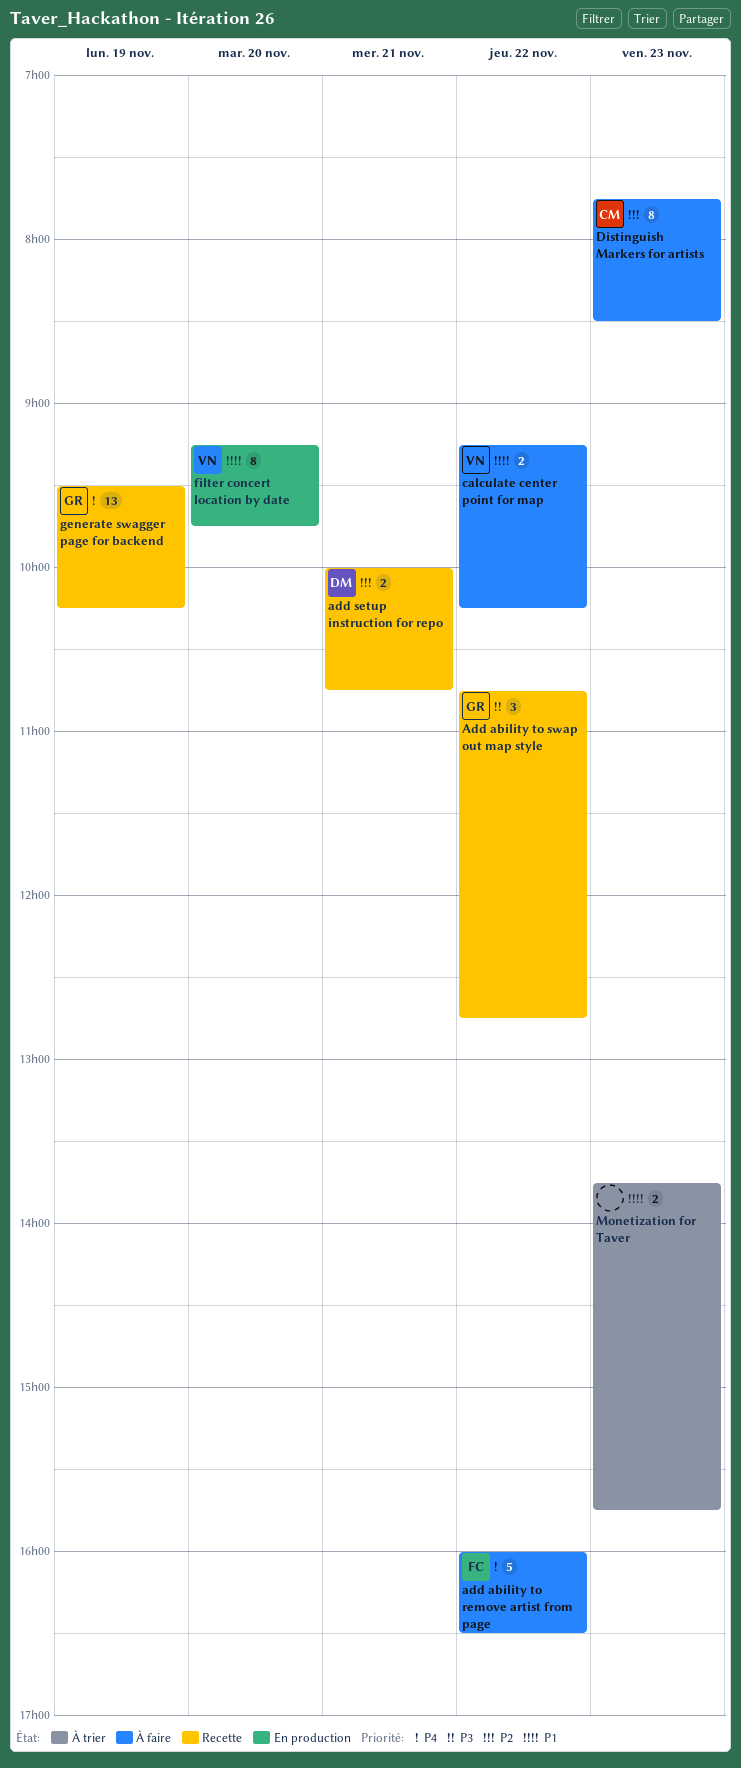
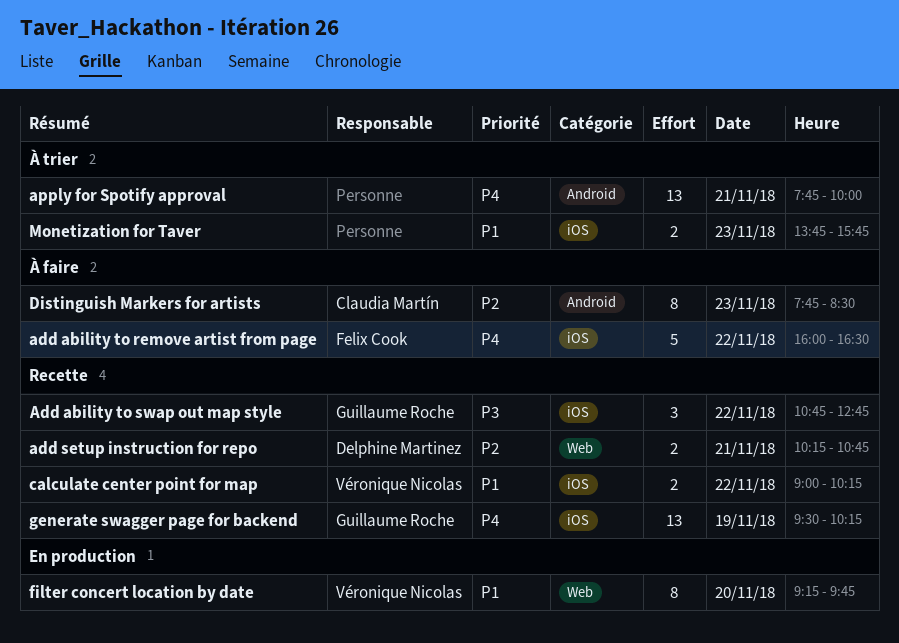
add setup instruction for repo, begins: 10:00 -> 10:15
apply for Spotify approval: none -> present
calculate center point for map, status: À faire -> Recette
calculate center point for map, begins: 09:15 -> 09:00

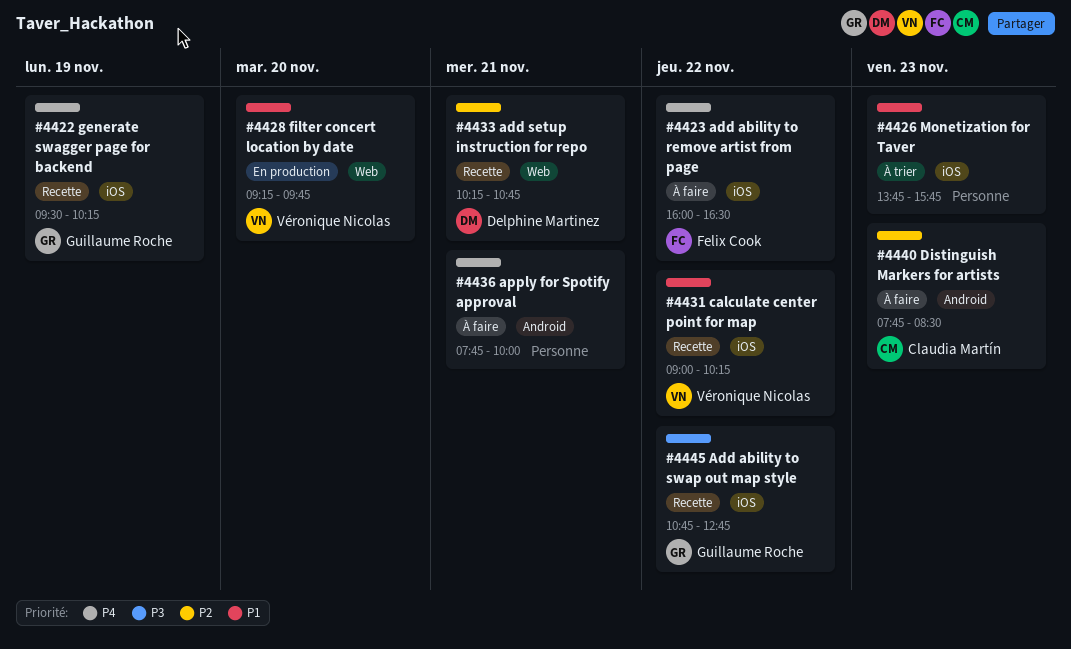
apply for Spotify approval, status: À trier -> À faire

